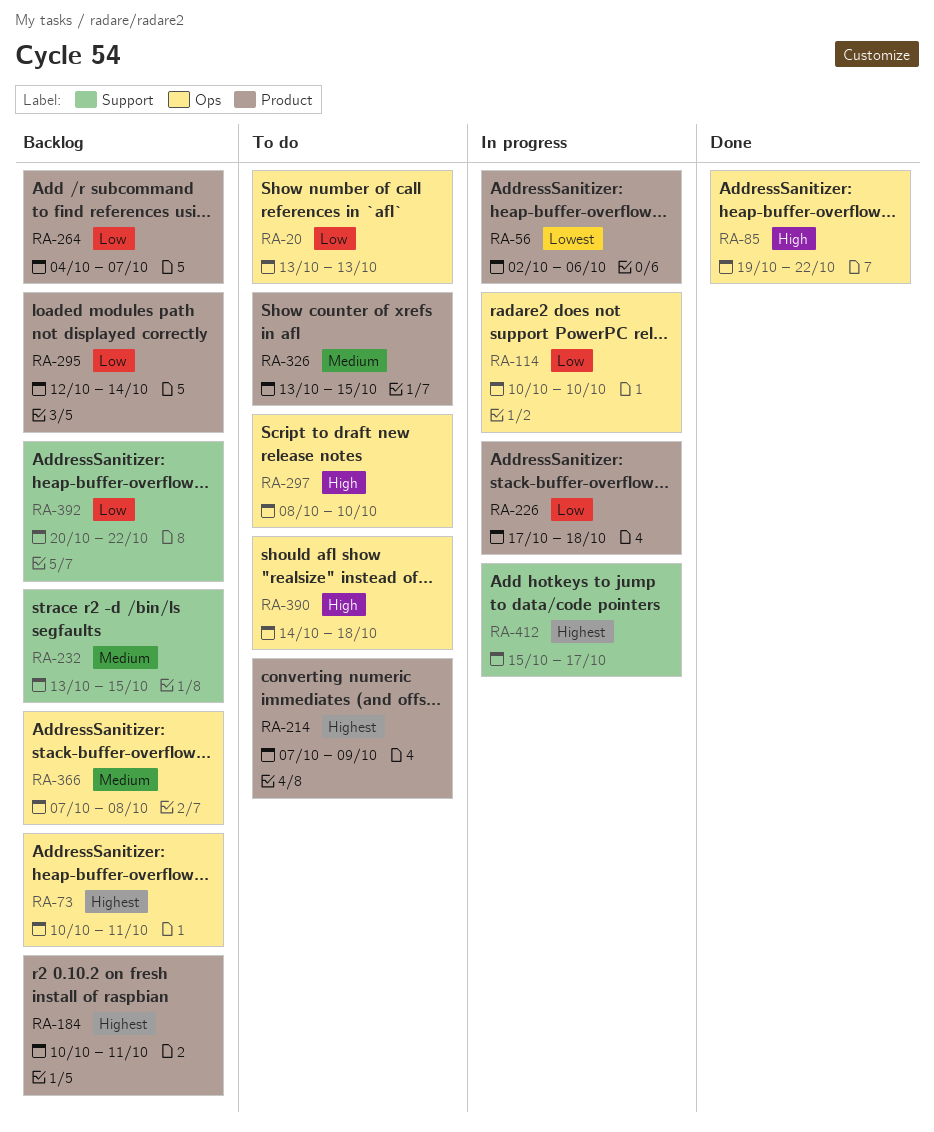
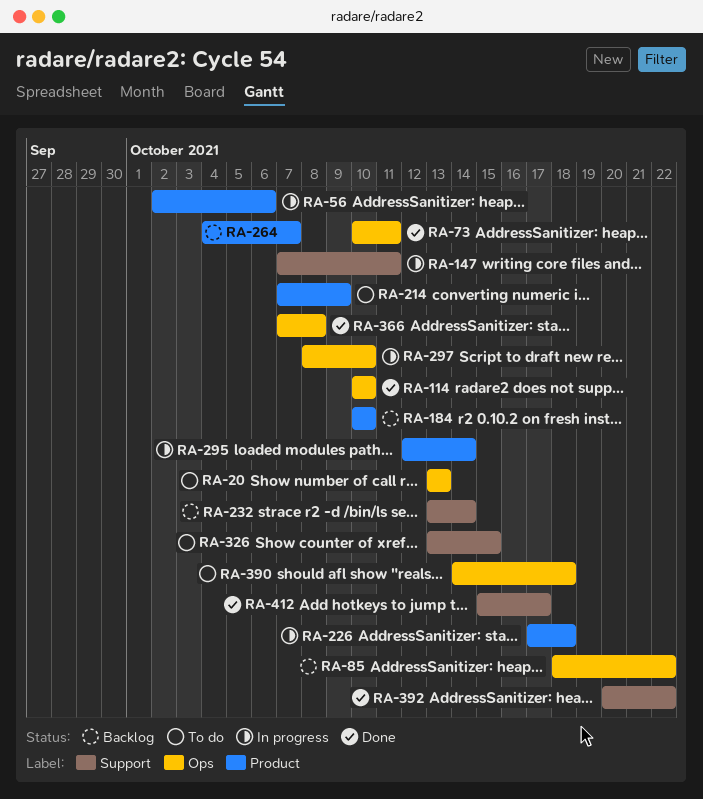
RA-73, status: Backlog -> Done
RA-85, status: Done -> Backlog
RA-85, start: Oct 19 -> Oct 18
RA-114, status: In progress -> Done
RA-147: none -> present
RA-184, due: Oct 11 -> Oct 10
RA-232, due: Oct 15 -> Oct 14
RA-295, status: Backlog -> In progress
RA-297, status: To do -> In progress
RA-326, label: Product -> Support
RA-366, status: Backlog -> Done
RA-392, status: Backlog -> Done
RA-412, status: In progress -> Done

